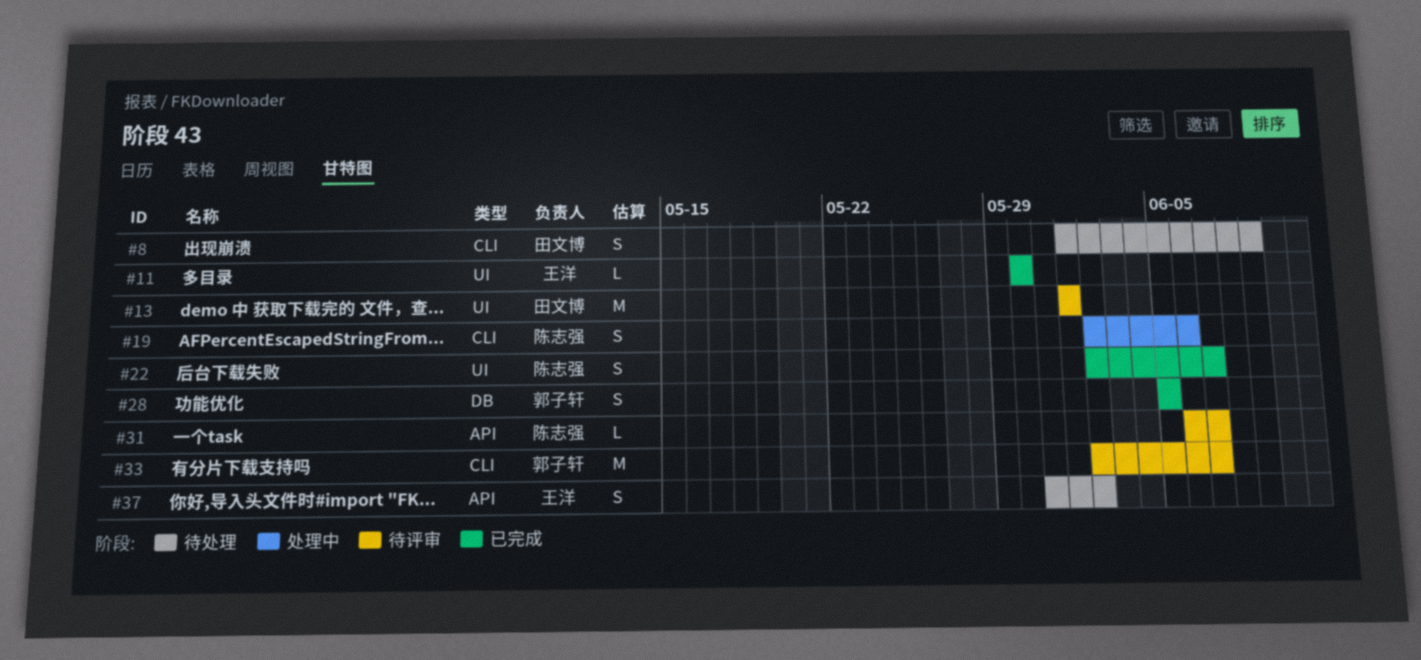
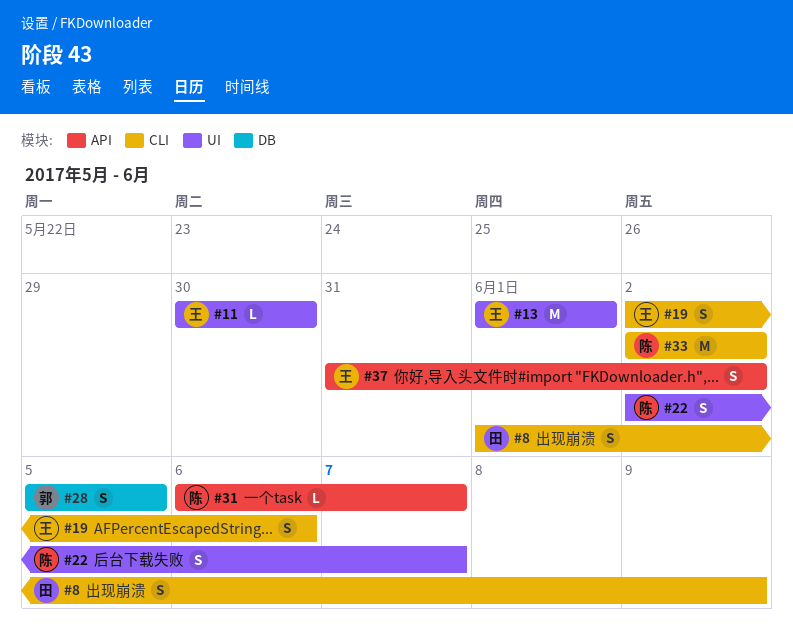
#13, owner: 田文博 -> 王洋
#19, owner: 陈志强 -> 王洋
#33, owner: 郭子轩 -> 陈志强
#33, due: Jun 7 -> Jun 2

